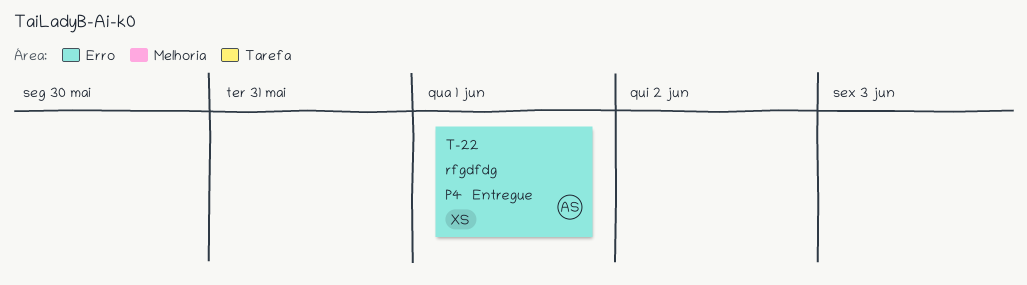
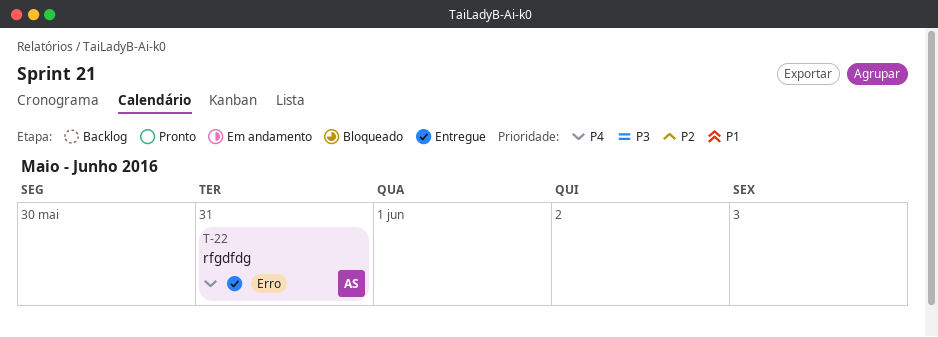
T-22, due: Jun 1 -> May 31

